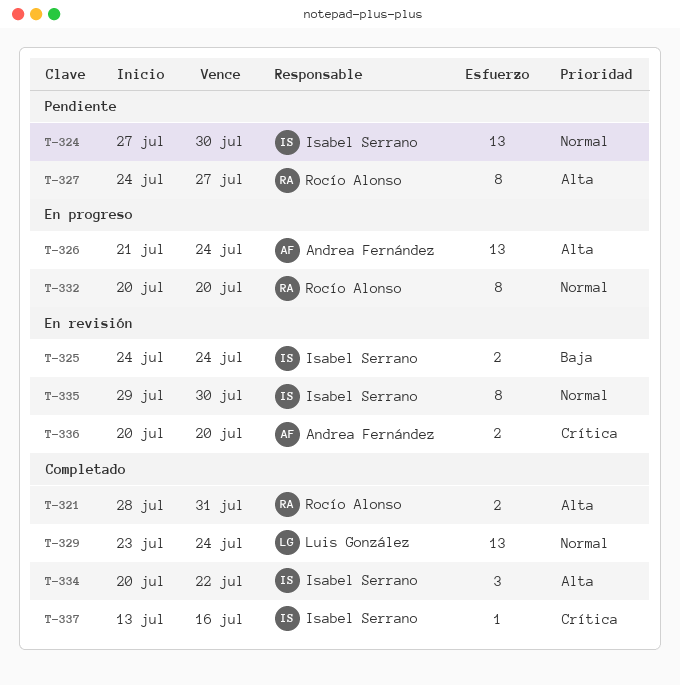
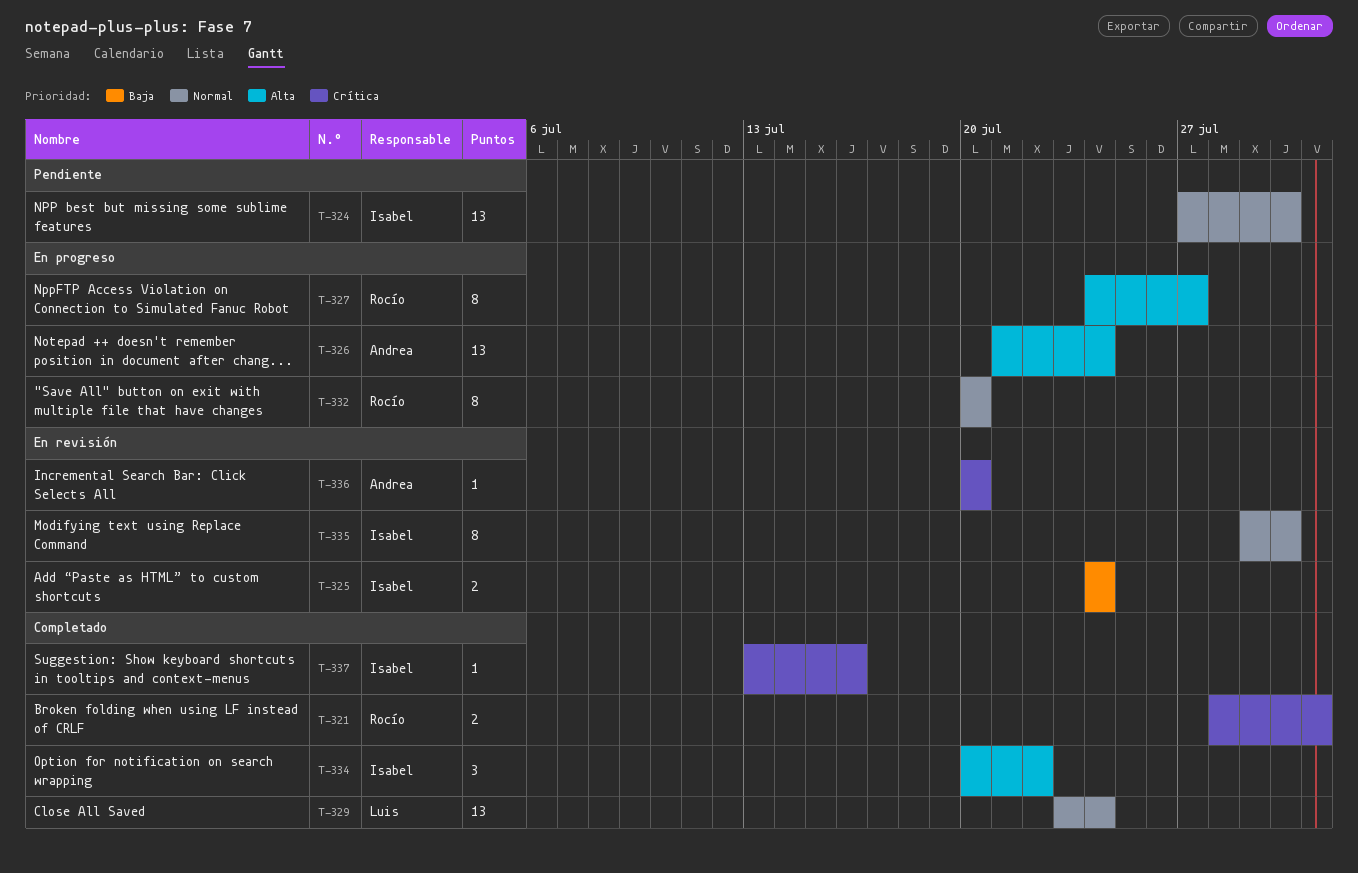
T-321, priority: Alta -> Crítica
T-327, status: Pendiente -> En progreso
T-336, estimate: 2 -> 1

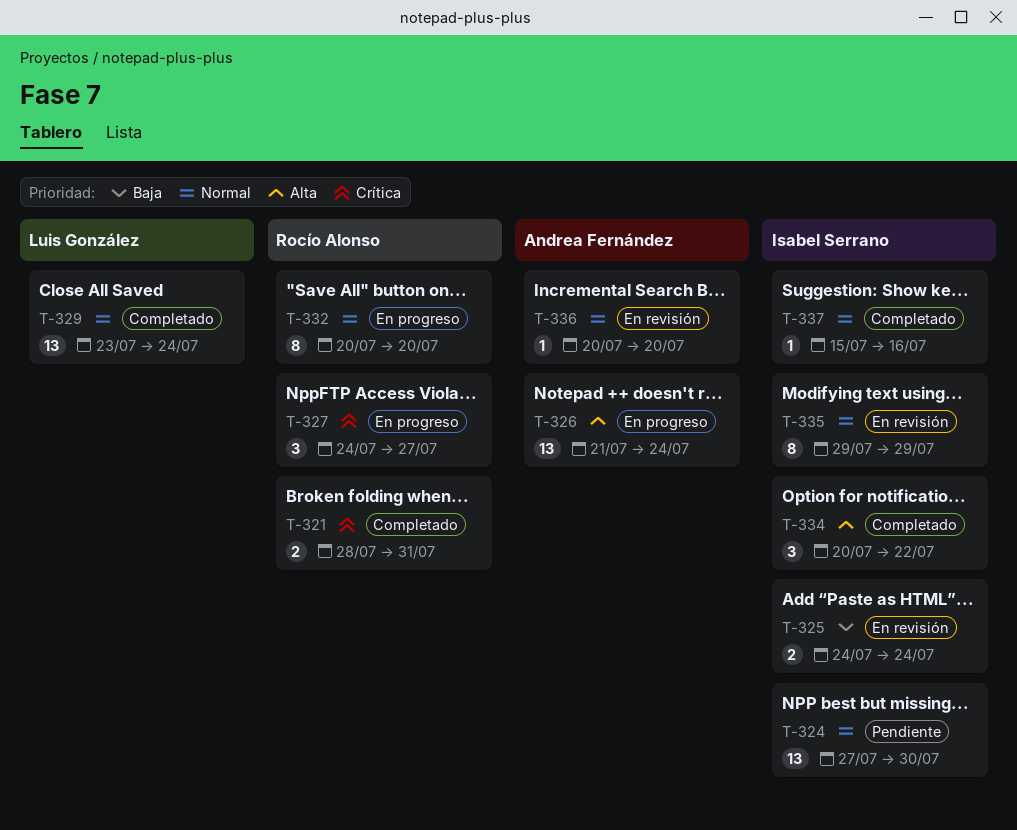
T-327, priority: Alta -> Crítica
T-327, estimate: 8 -> 3
T-335, due: Jul 30 -> Jul 29
T-336, priority: Crítica -> Normal
T-337, priority: Crítica -> Normal
T-337, start: Jul 13 -> Jul 15

